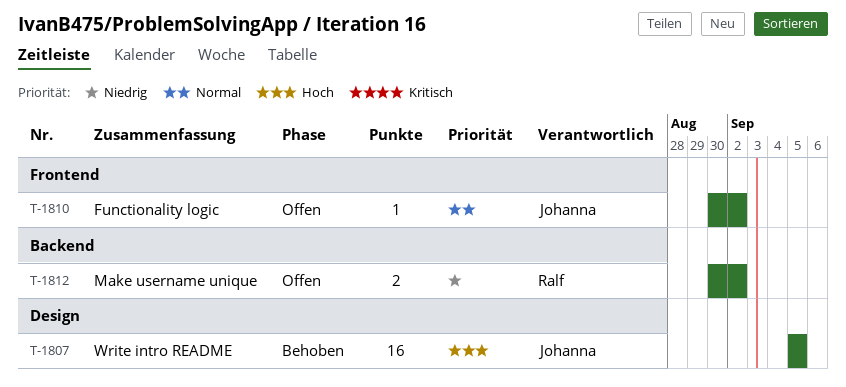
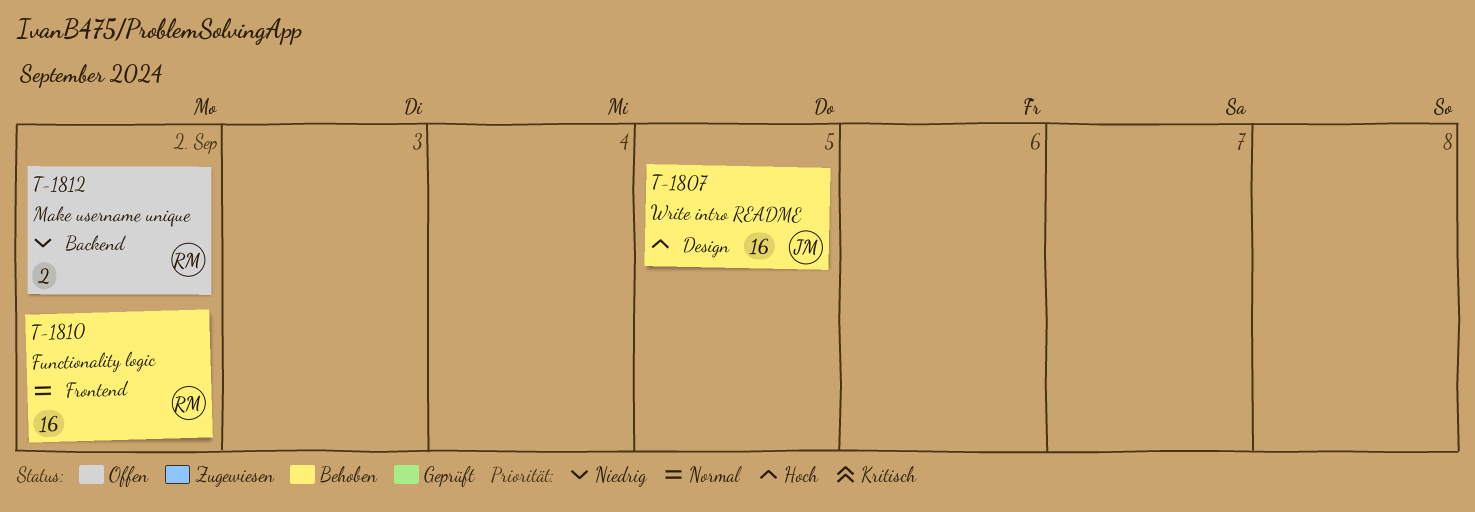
T-1810, status: Offen -> Behoben
T-1810, owner: Johanna -> Ralf
T-1810, estimate: 1 -> 16

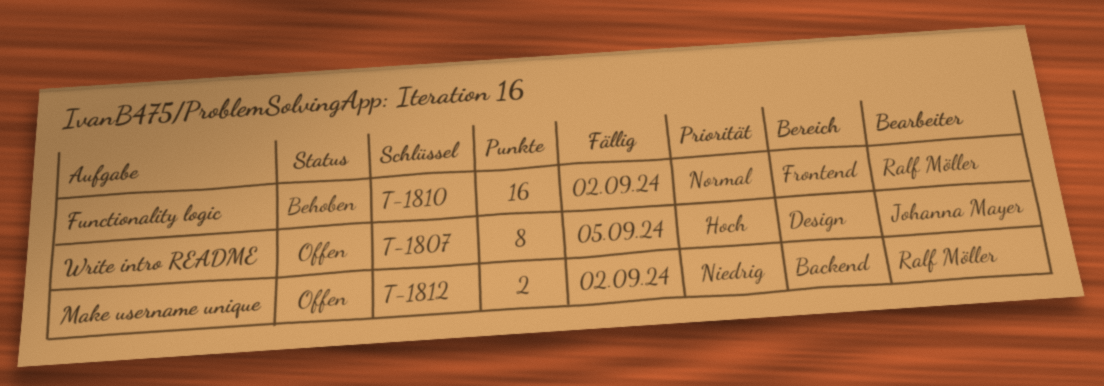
T-1807, status: Behoben -> Offen
T-1807, estimate: 16 -> 8

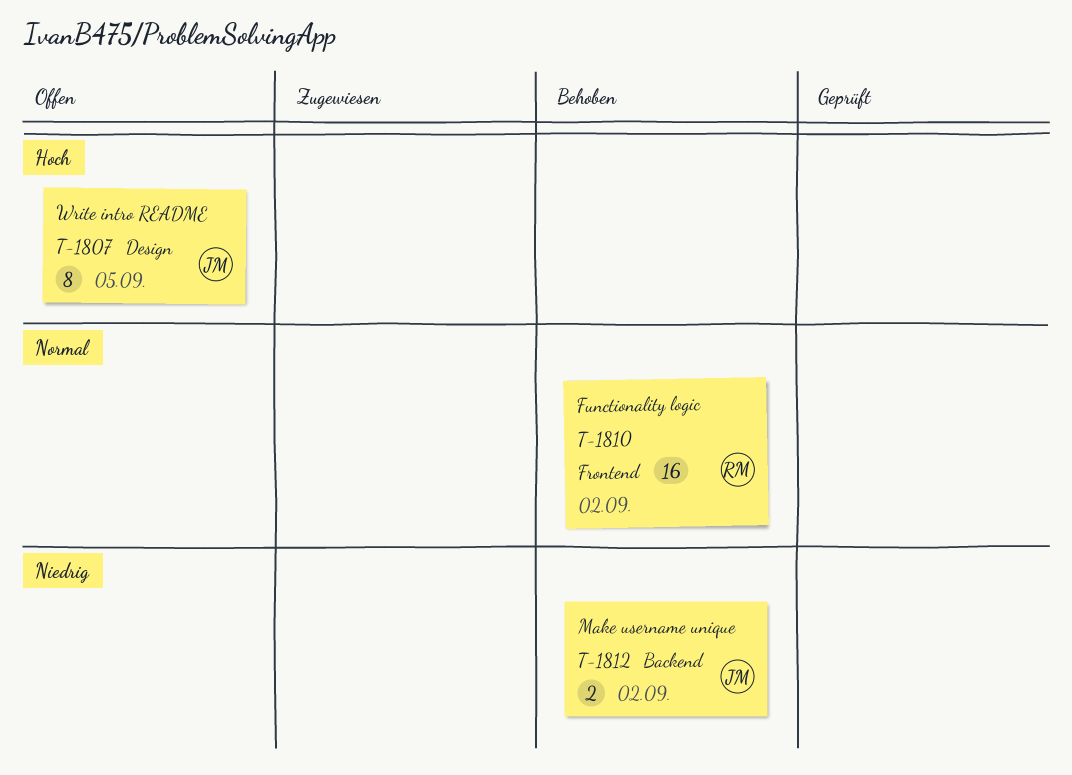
T-1812, status: Offen -> Behoben
T-1812, owner: Ralf Möller -> Johanna Mayer

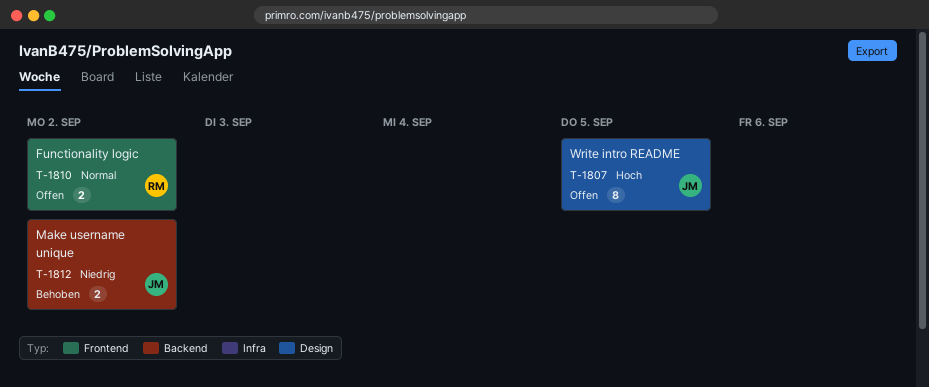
T-1810, status: Behoben -> Offen
T-1810, estimate: 16 -> 2

